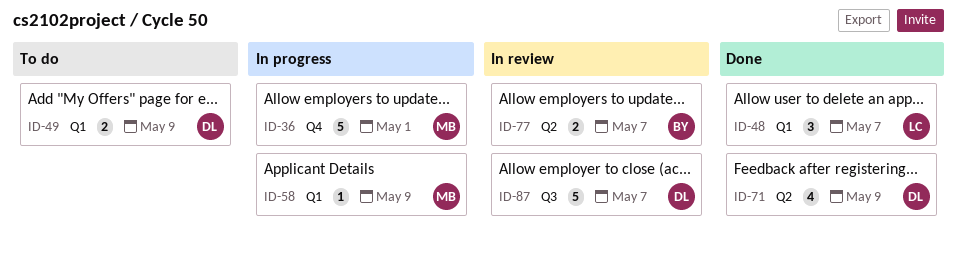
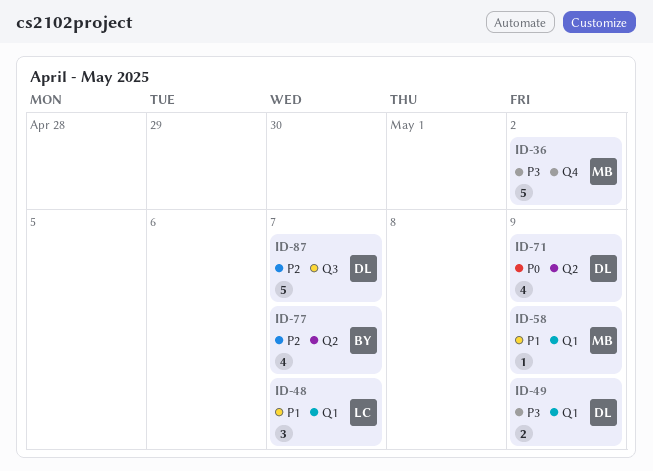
ID-36, due: May 1 -> May 2
ID-77, estimate: 2 -> 4

